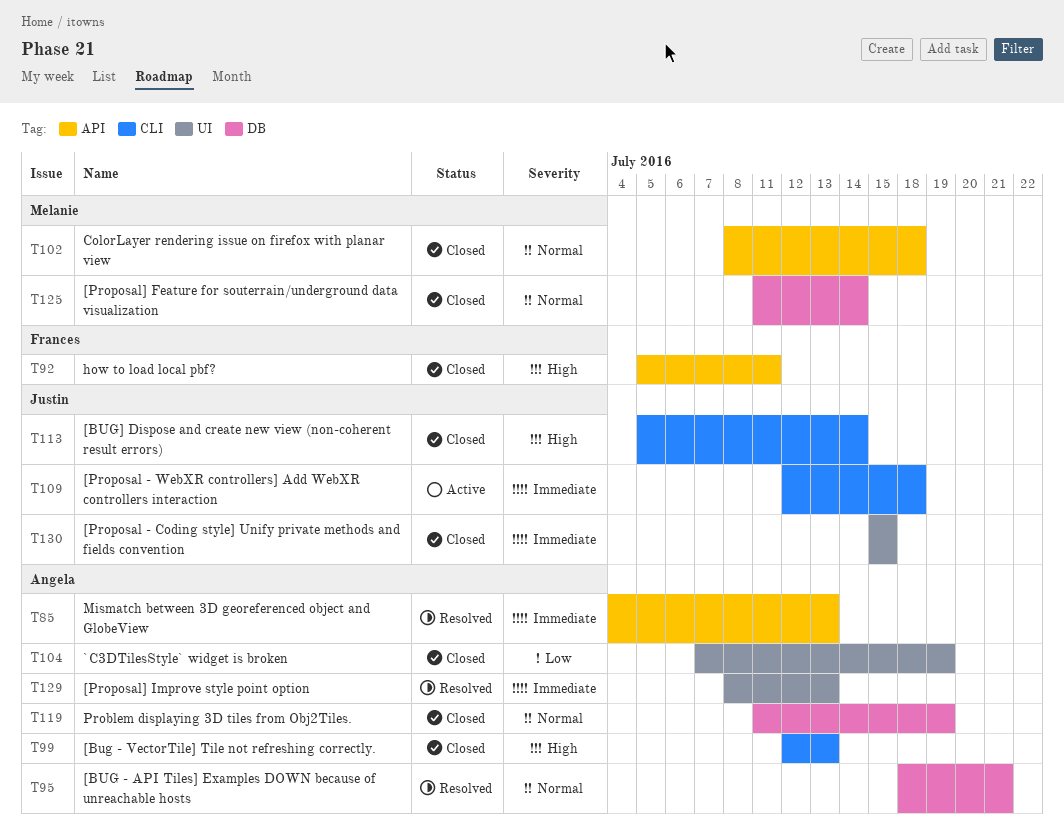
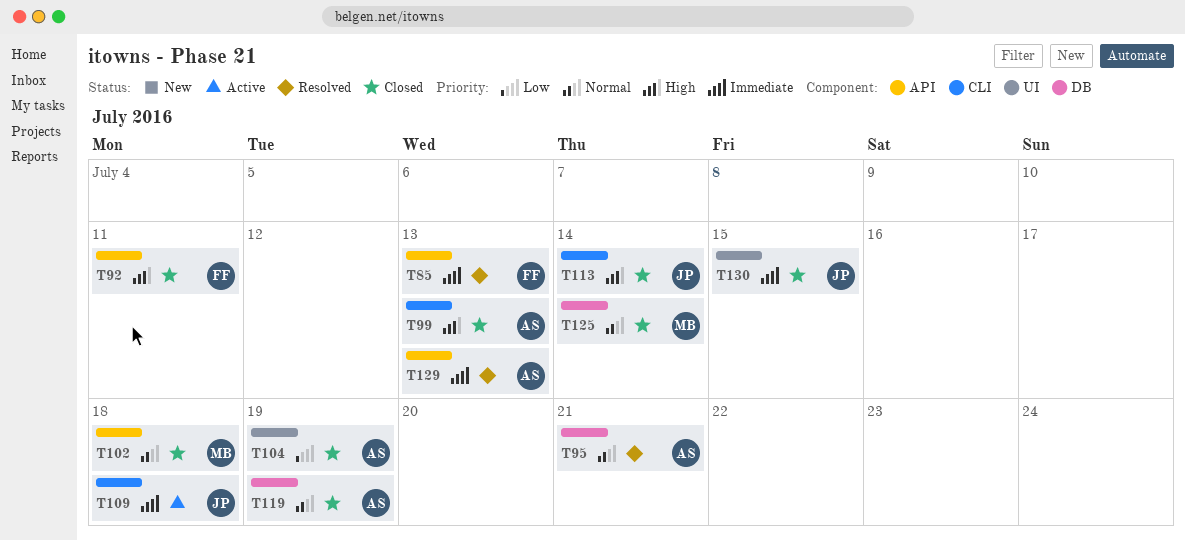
T85, owner: Angela -> Frances
T129, label: UI -> API

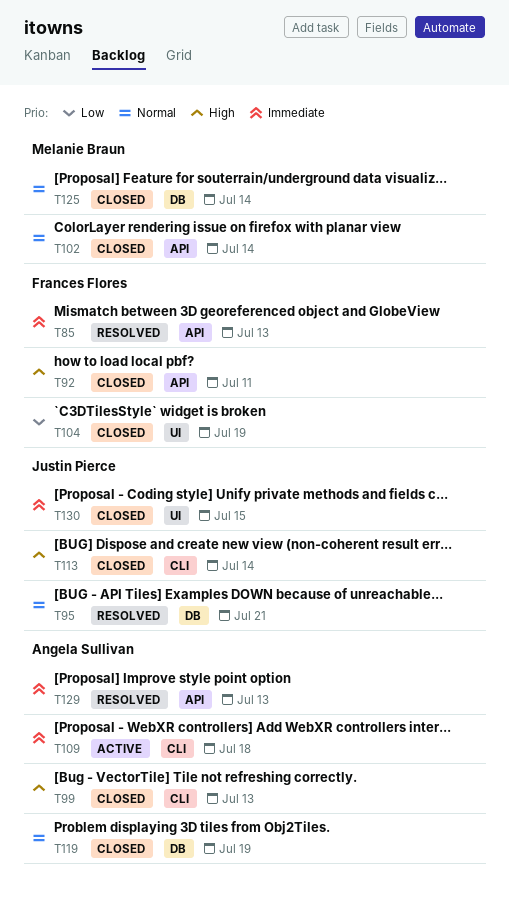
T95, owner: Angela Sullivan -> Justin Pierce
T102, due: Jul 18 -> Jul 14
T104, owner: Angela Sullivan -> Frances Flores
T109, owner: Justin Pierce -> Angela Sullivan

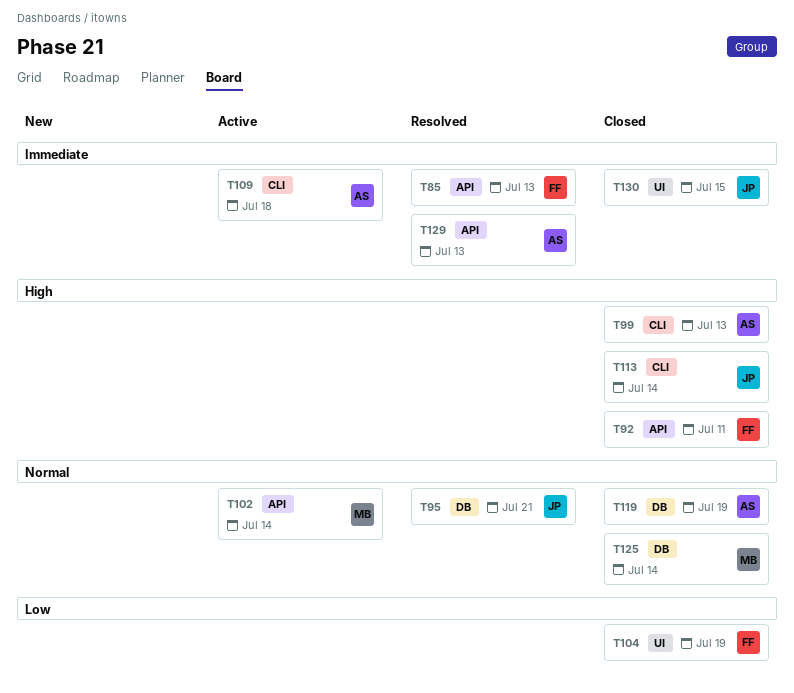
T102, status: Closed -> Active

